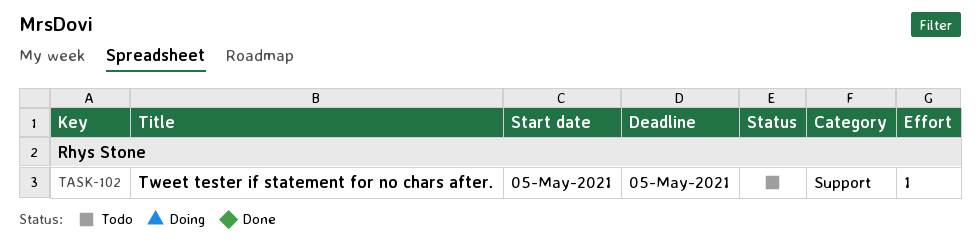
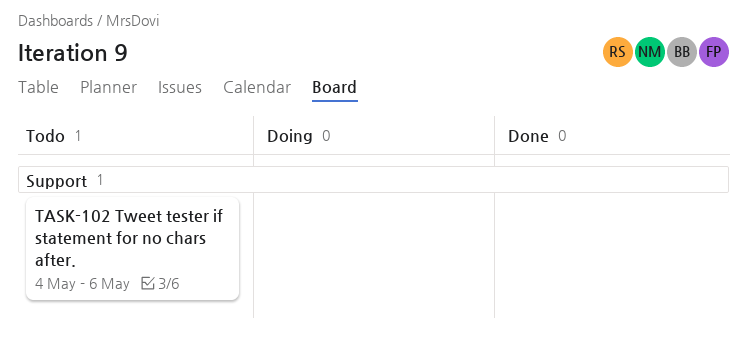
TASK-102, start: May 5 -> May 4
TASK-102, due: May 5 -> May 6

